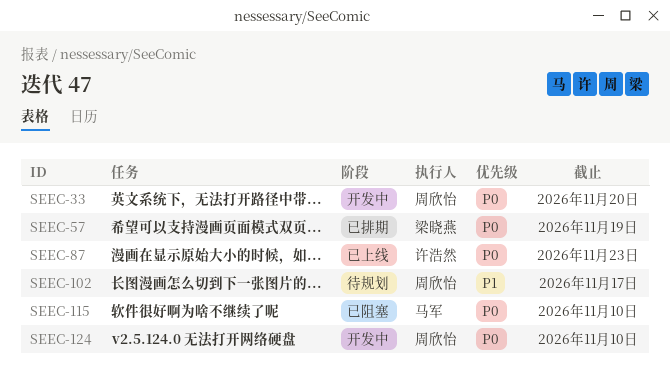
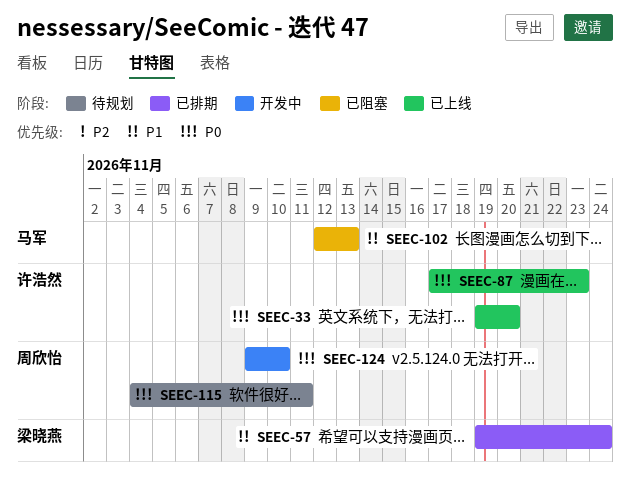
SEEC-33, status: 开发中 -> 已上线
SEEC-33, owner: 周欣怡 -> 许浩然
SEEC-57, priority: P0 -> P1
SEEC-57, due: Nov 19 -> Nov 24
SEEC-102, status: 待规划 -> 已阻塞
SEEC-102, owner: 周欣怡 -> 马军
SEEC-102, due: Nov 17 -> Nov 13
SEEC-115, status: 已阻塞 -> 待规划
SEEC-115, owner: 马军 -> 周欣怡
SEEC-115, due: Nov 10 -> Nov 11

